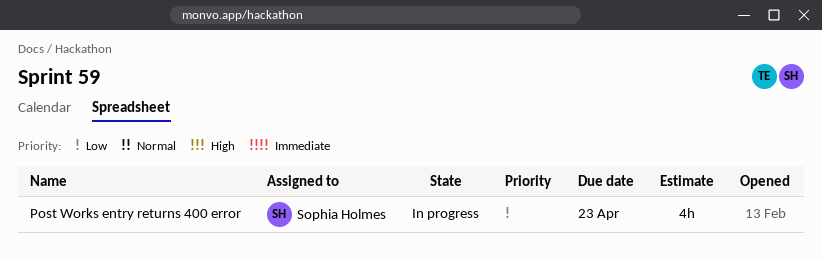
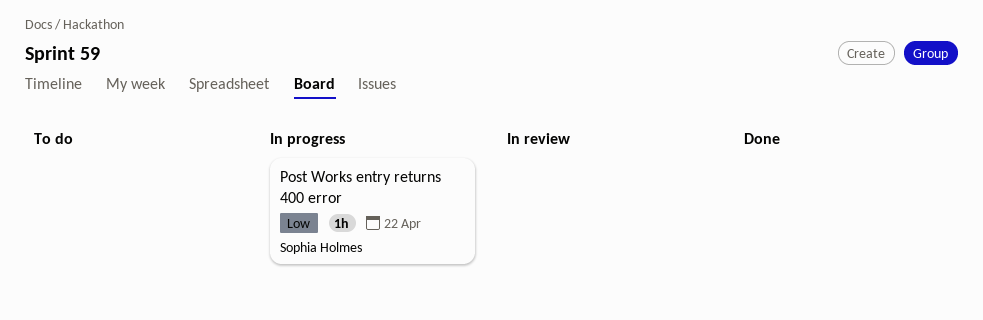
Post Works entry returns 400 error, estimate: 4h -> 1h
Post Works entry returns 400 error, due: Apr 23 -> Apr 22

